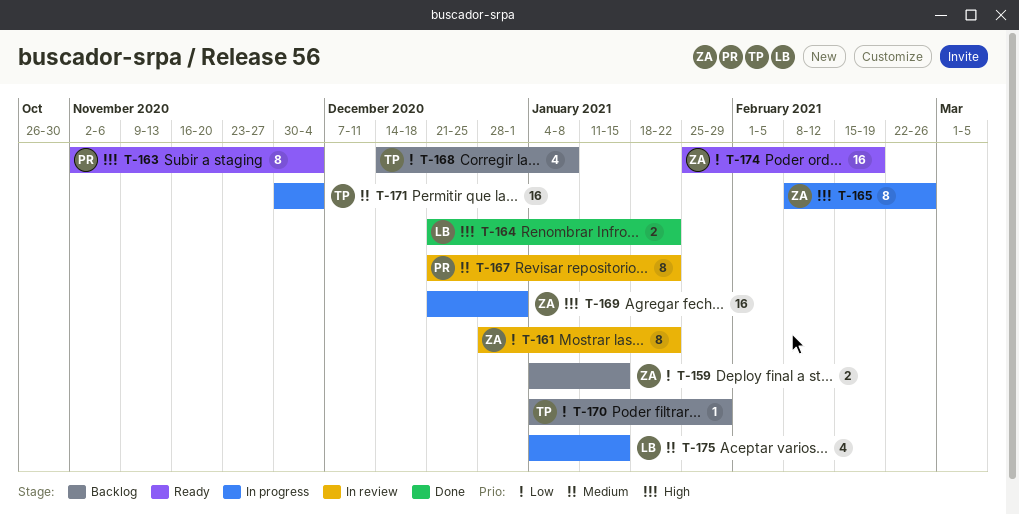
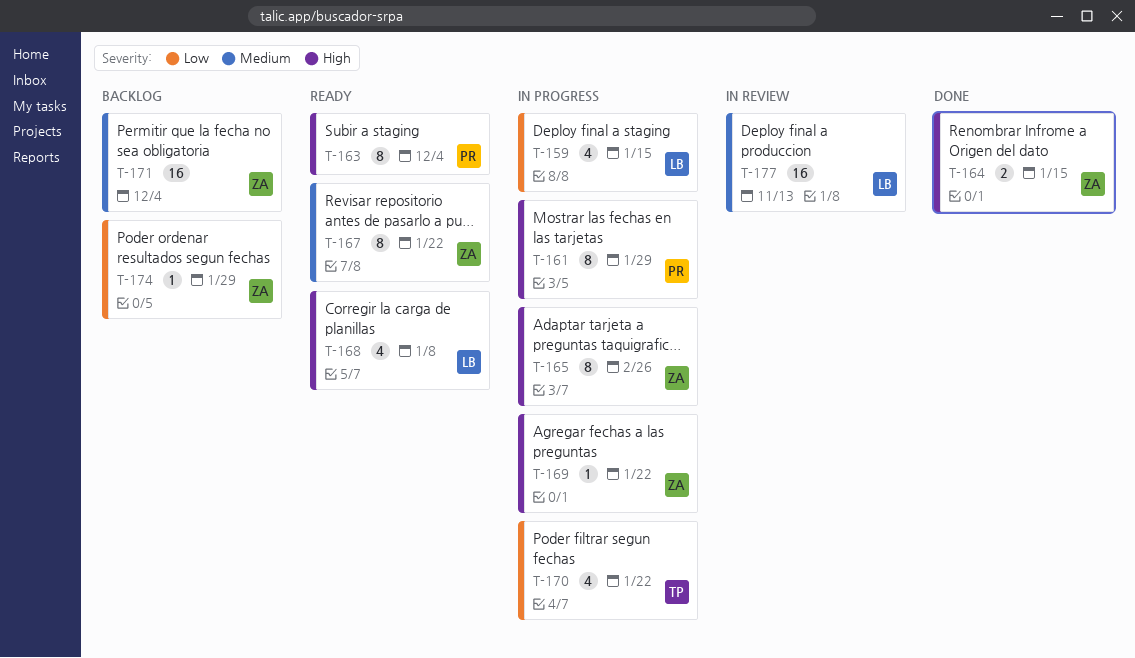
T-159, status: Backlog -> In progress
T-159, owner: ZA -> LB
T-159, estimate: 2 -> 4
T-161, status: In review -> In progress
T-161, owner: ZA -> PR
T-161, priority: Low -> High
T-161, due: Jan 22 -> Jan 29
T-164, owner: LB -> ZA
T-164, due: Jan 22 -> Jan 15
T-167, status: In review -> Ready
T-167, owner: PR -> ZA
T-168, status: Backlog -> Ready
T-168, owner: TP -> LB
T-168, priority: Low -> High
T-169, estimate: 16 -> 1
T-169, due: Jan 1 -> Jan 22
T-170, status: Backlog -> In progress
T-170, estimate: 1 -> 4
T-170, due: Jan 29 -> Jan 22
T-171, status: In progress -> Backlog
T-171, owner: TP -> ZA
T-174, status: Ready -> Backlog
T-174, estimate: 16 -> 1
T-174, due: Feb 19 -> Jan 29
T-175: present -> none
T-177: none -> present

